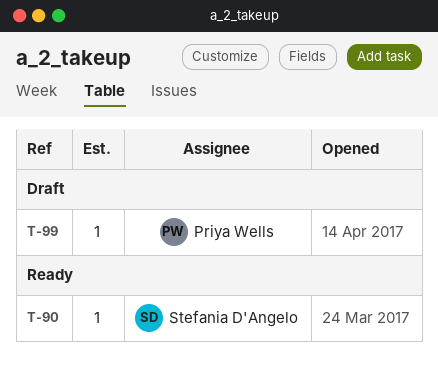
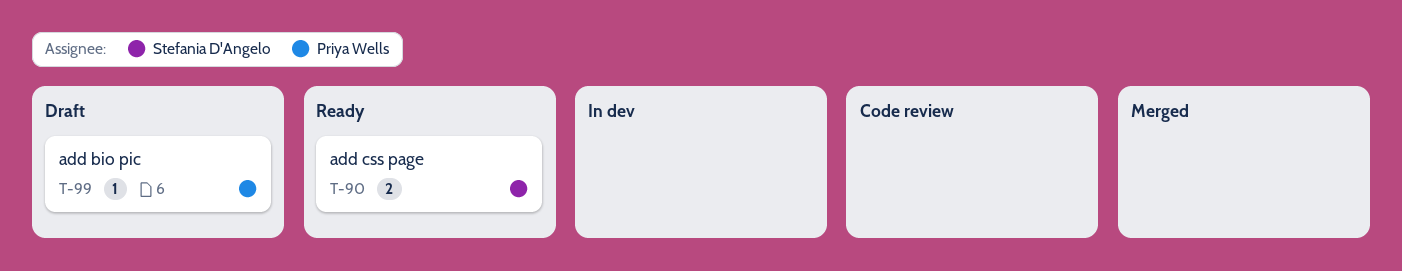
T-90, estimate: 1 -> 2

